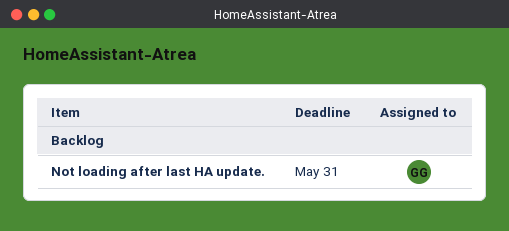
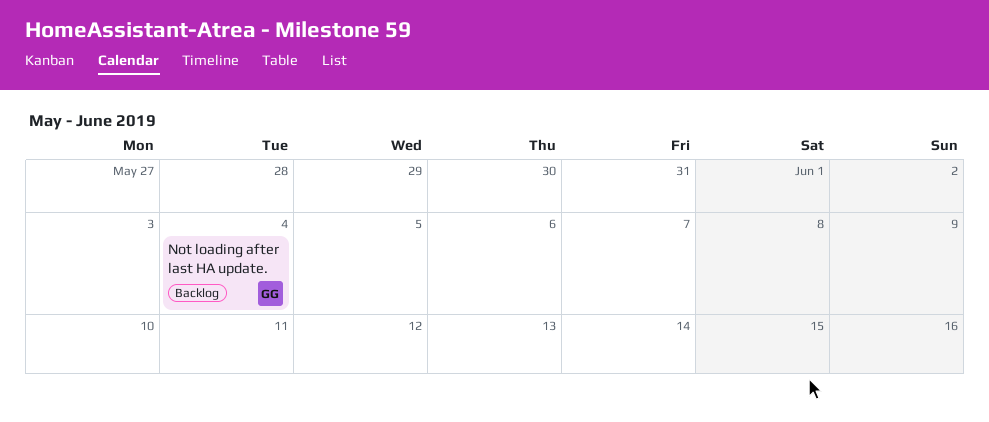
Not loading after last HA update., due: May 31 -> Jun 4

